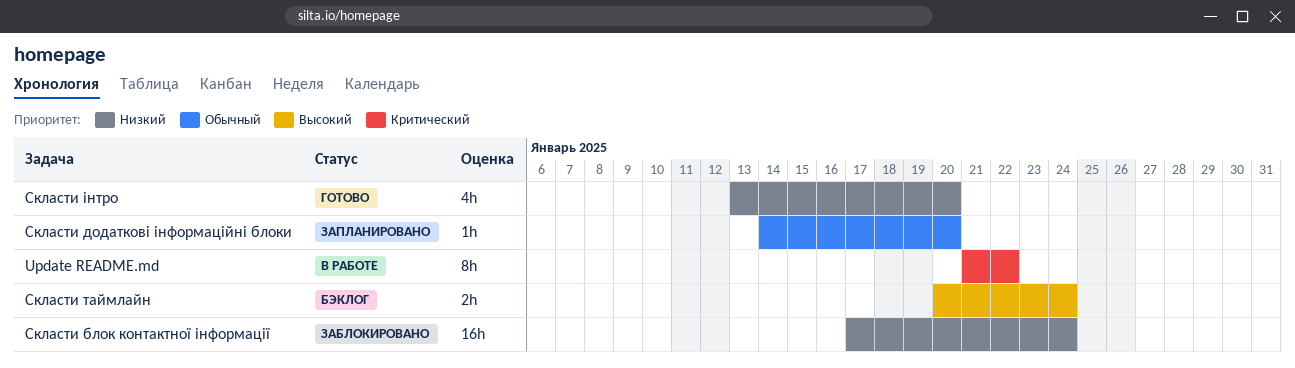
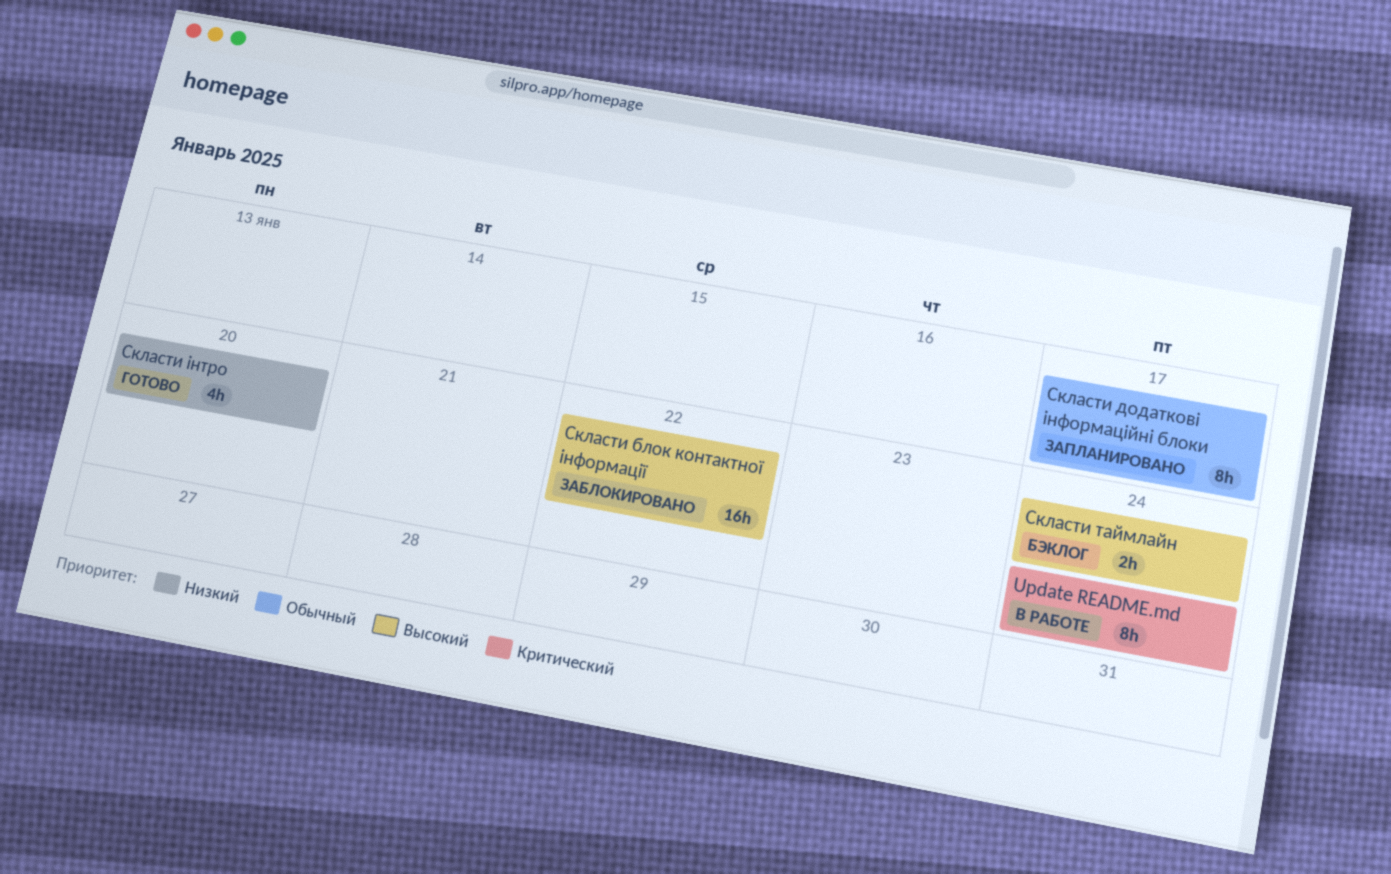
Update README.md, due: Jan 22 -> Jan 24
Скласти блок контактної інформації, priority: Низкий -> Высокий
Скласти блок контактної інформації, due: Jan 24 -> Jan 22
Скласти додаткові інформаційні блоки, estimate: 1h -> 8h
Скласти додаткові інформаційні блоки, due: Jan 20 -> Jan 17

